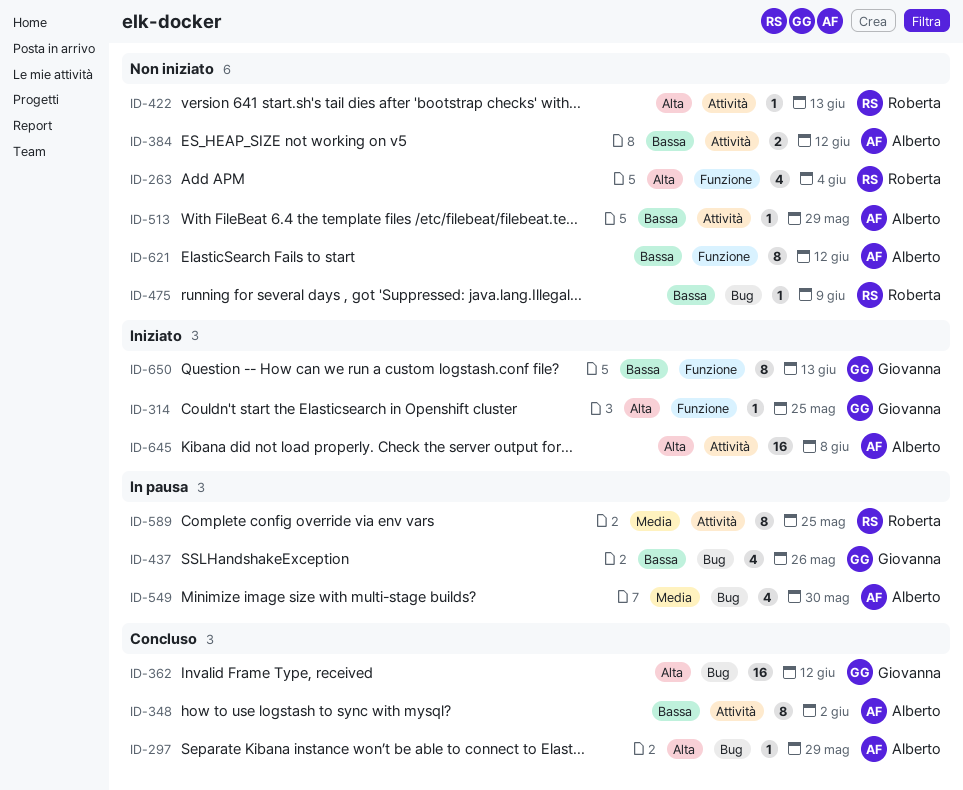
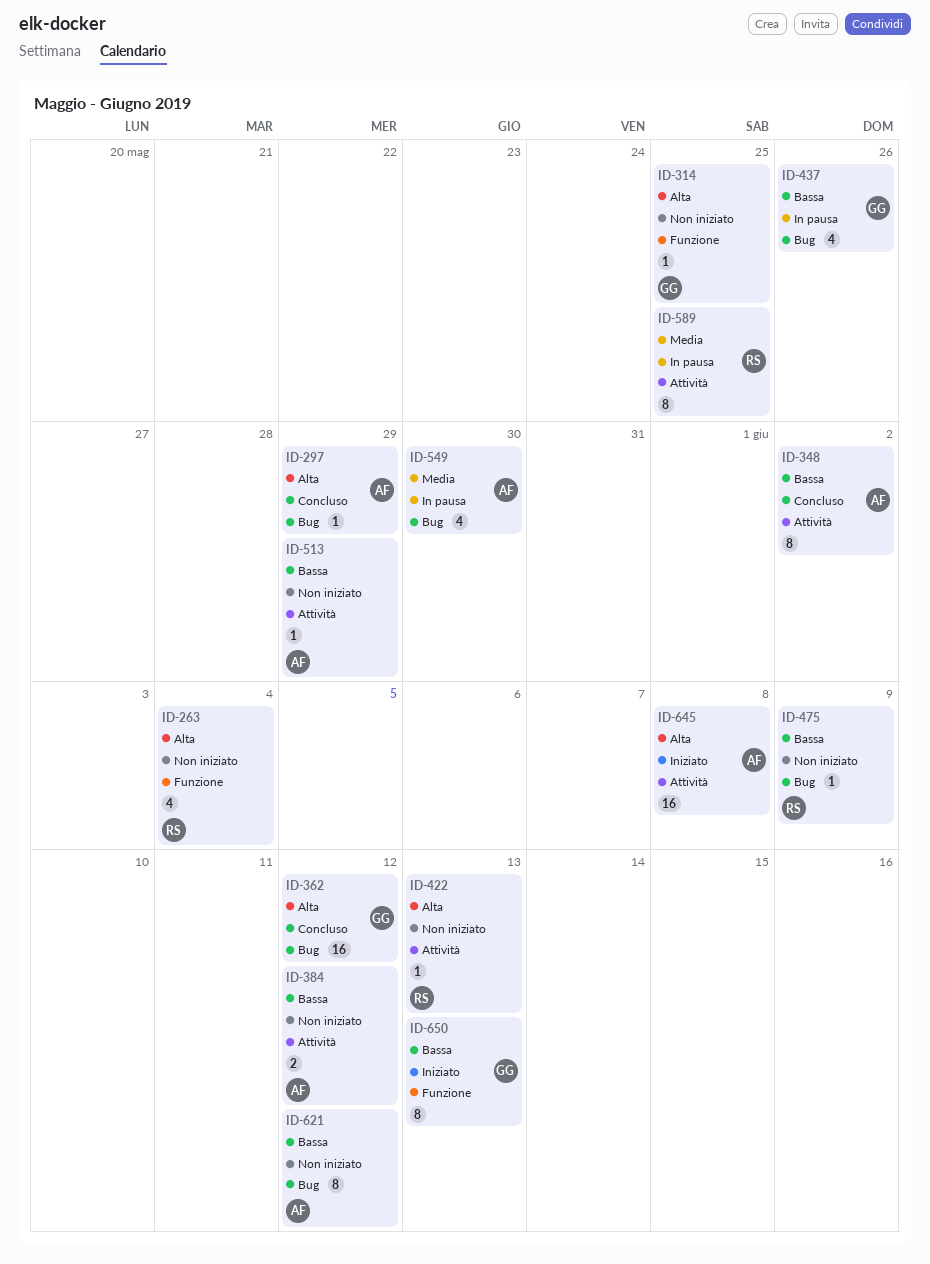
ID-314, status: Iniziato -> Non iniziato
ID-621, label: Funzione -> Bug

